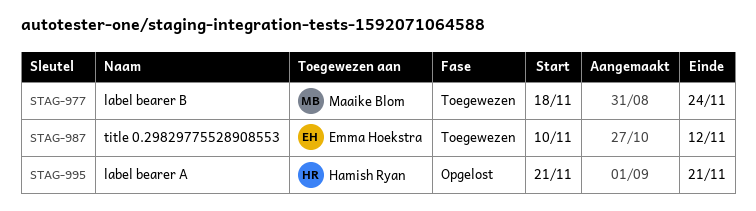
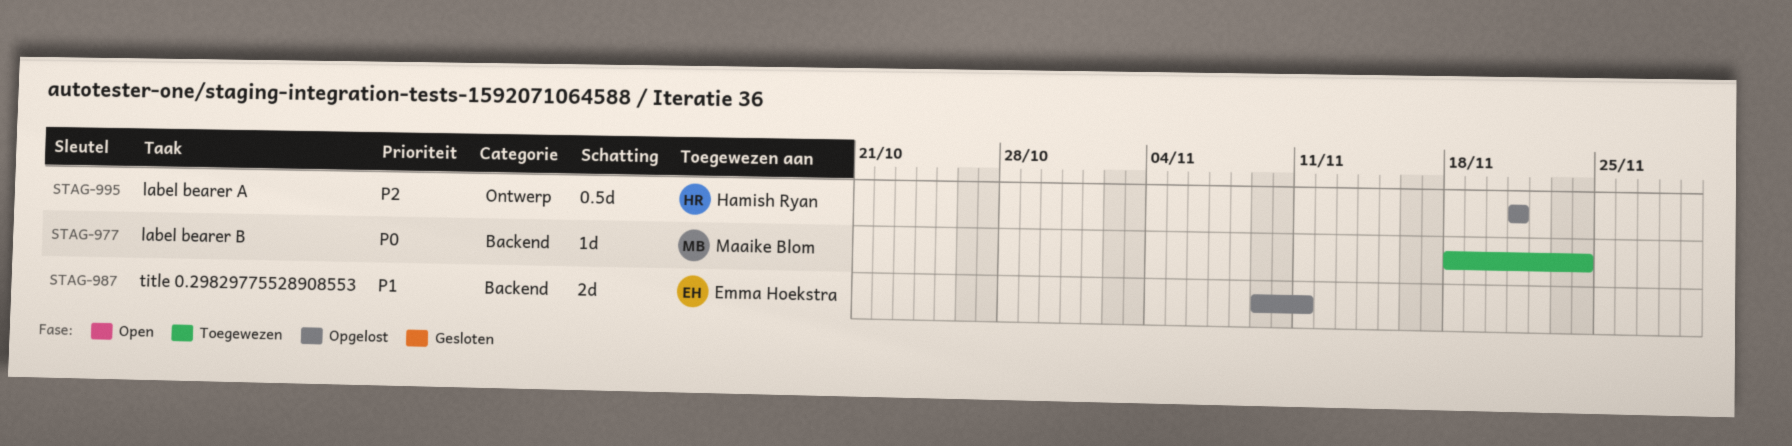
STAG-987, status: Toegewezen -> Opgelost
STAG-987, start: Nov 10 -> Nov 9
STAG-987, due: Nov 12 -> Nov 11

